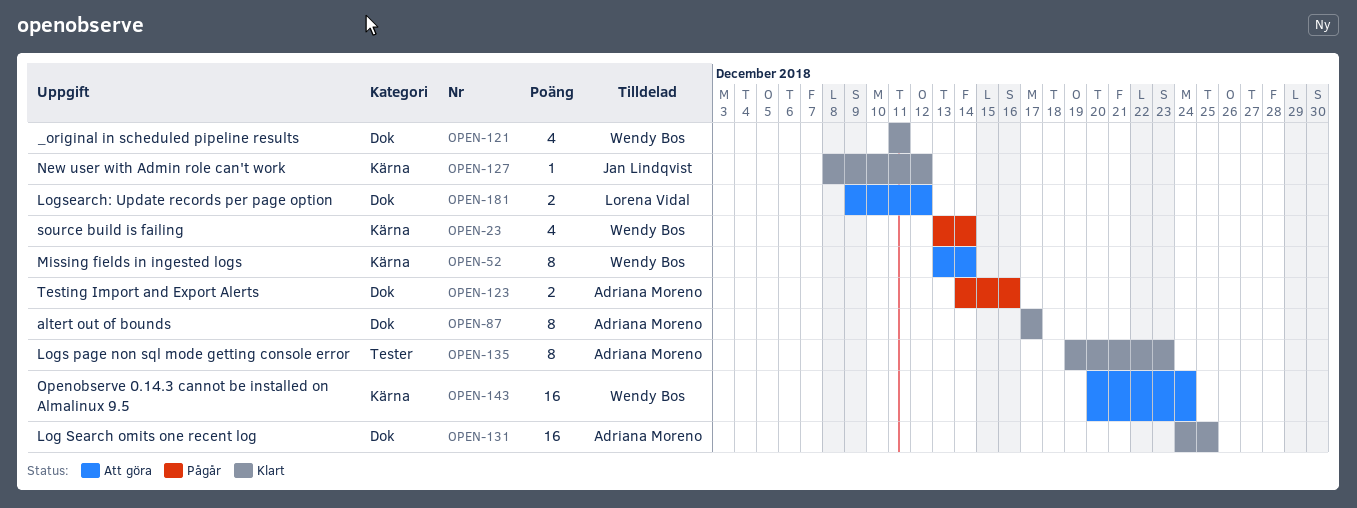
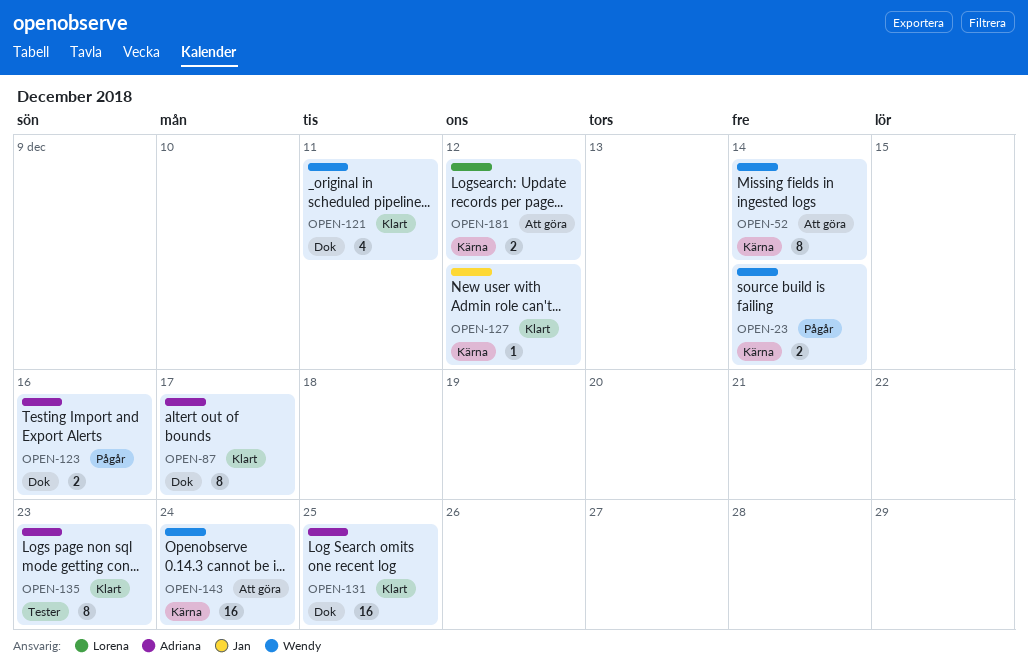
OPEN-23, estimate: 4 -> 2
OPEN-181, label: Dok -> Kärna

